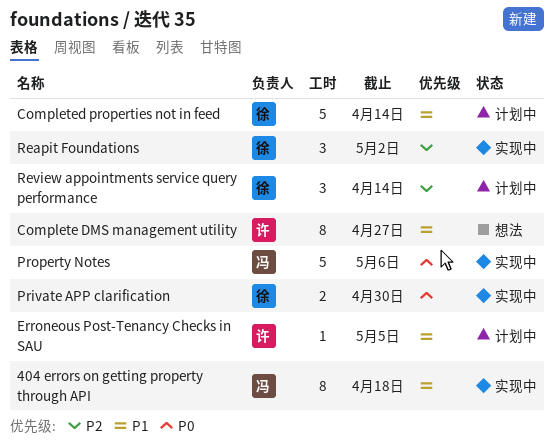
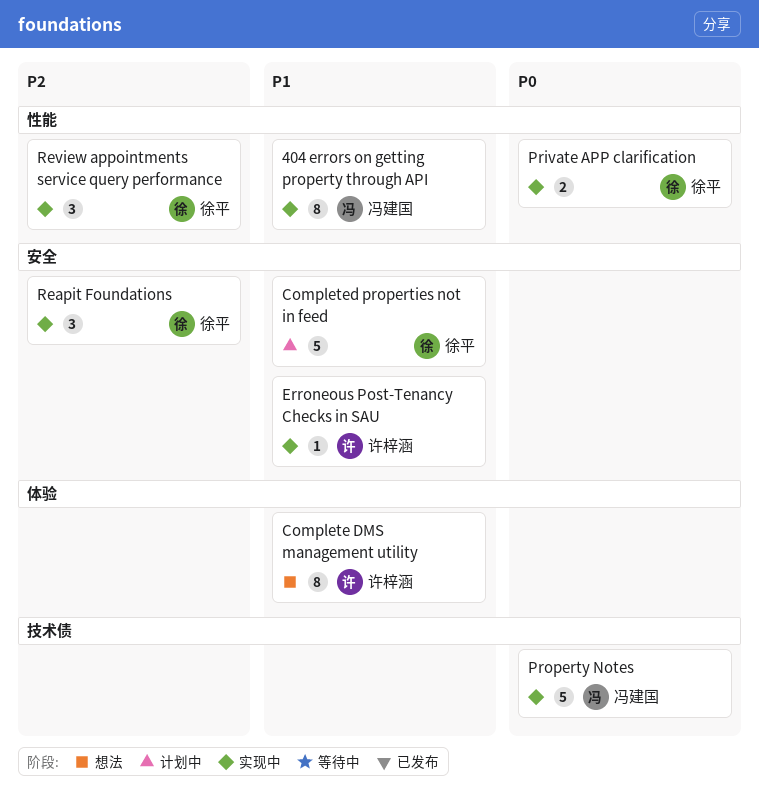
Erroneous Post-Tenancy Checks in SAU, status: 计划中 -> 实现中
Review appointments service query performance, status: 计划中 -> 实现中

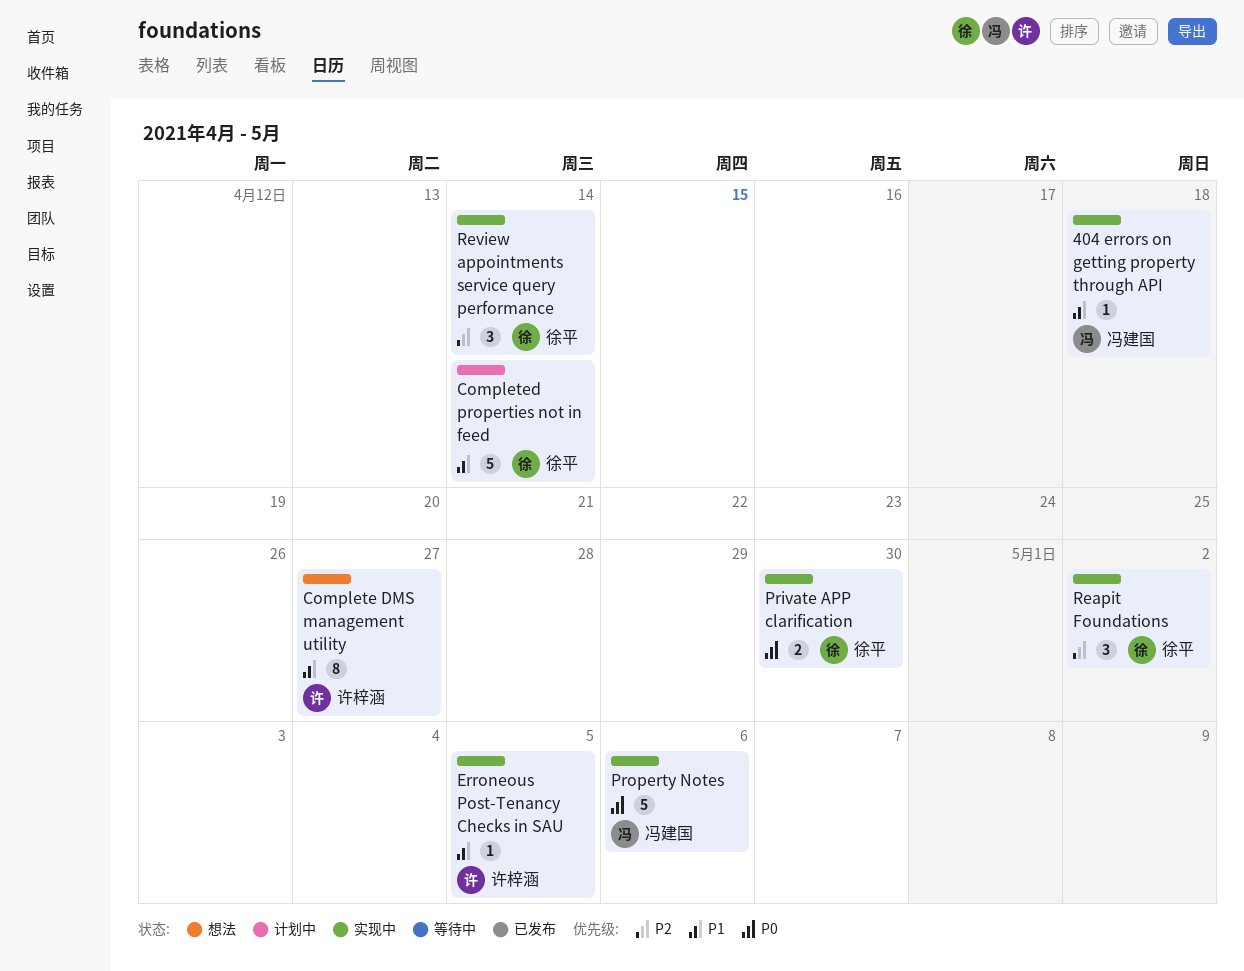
404 errors on getting property through API, estimate: 8 -> 1

